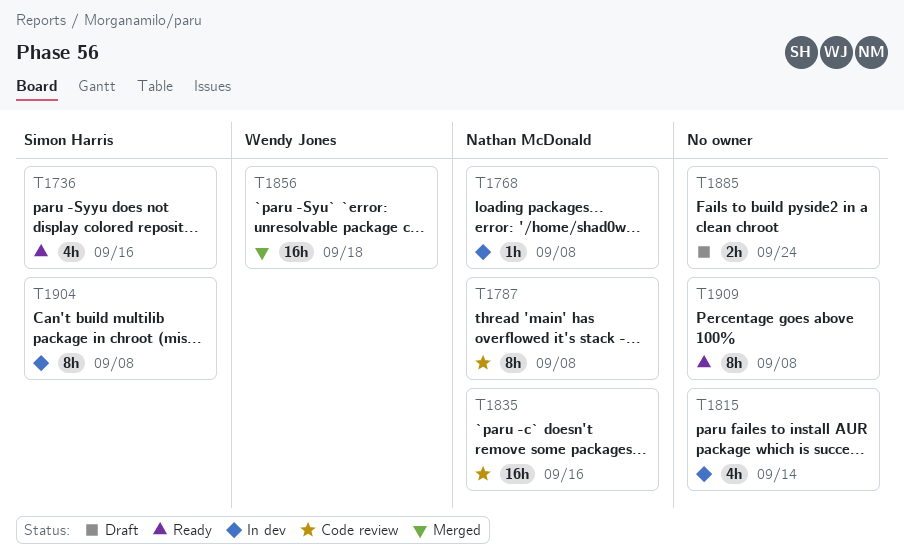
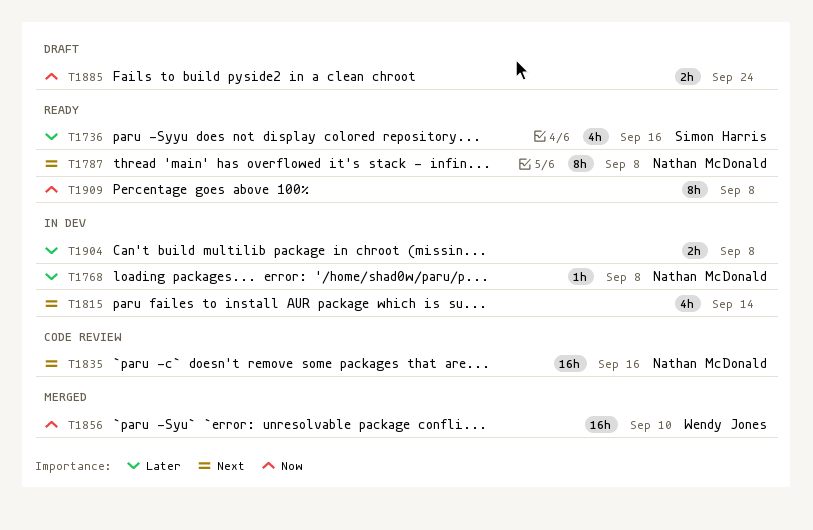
T1787, status: Code review -> Ready
T1856, due: Sep 18 -> Sep 10
T1904, owner: Simon Harris -> none
T1904, estimate: 8h -> 2h

